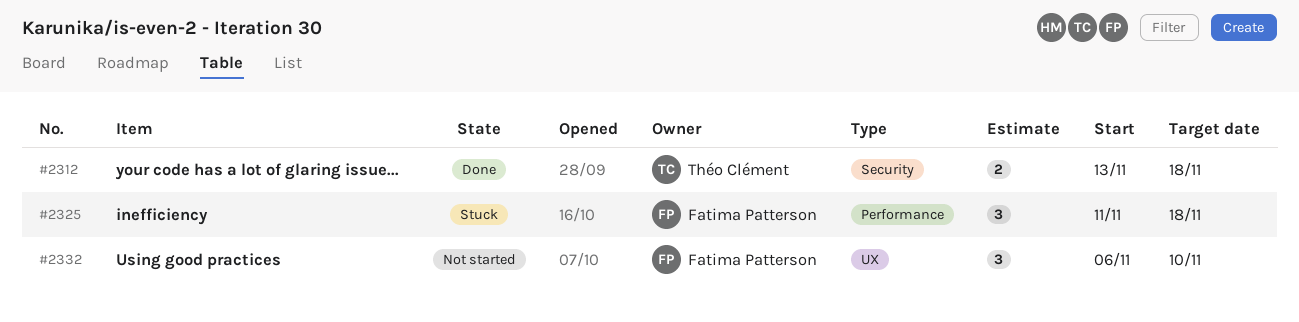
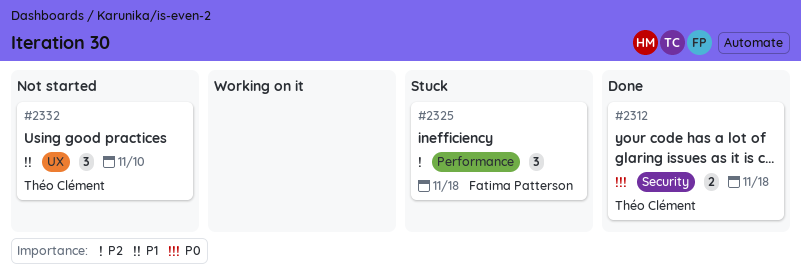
#2332, owner: Fatima Patterson -> Théo Clément

